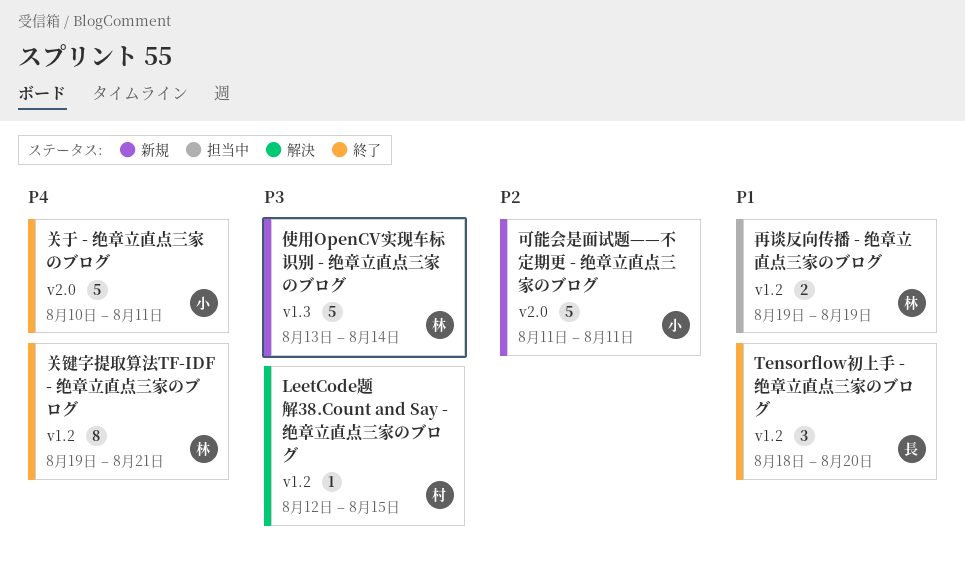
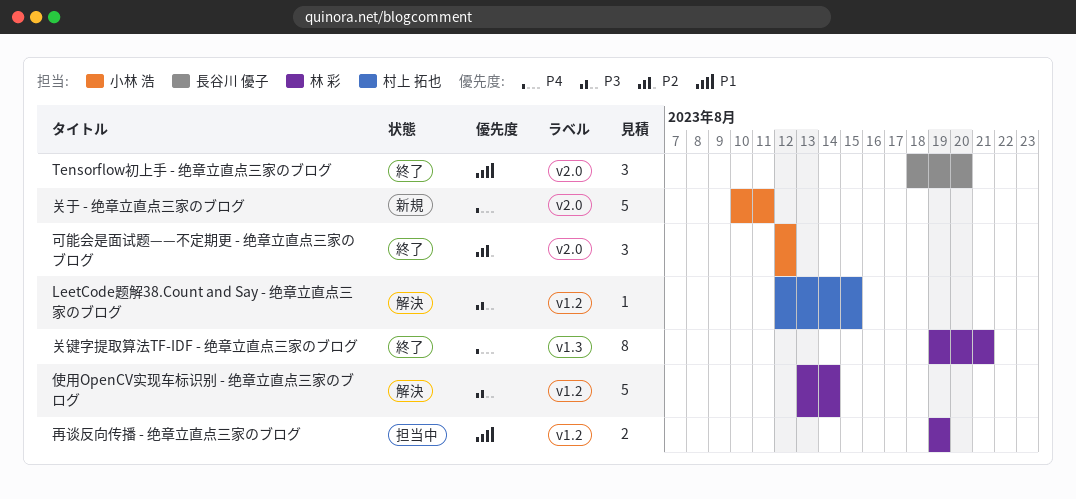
Tensorflow初上手 - 绝章立直点三家のブログ, label: v1.2 -> v2.0
使用OpenCV实现车标识别 - 绝章立直点三家のブログ, status: 新規 -> 解決
使用OpenCV实现车标识别 - 绝章立直点三家のブログ, label: v1.3 -> v1.2
关于 - 绝章立直点三家のブログ, status: 終了 -> 新規
关键字提取算法TF-IDF - 绝章立直点三家のブログ, label: v1.2 -> v1.3
可能会是面试题——不定期更 - 绝章立直点三家のブログ, status: 新規 -> 終了
可能会是面试题——不定期更 - 绝章立直点三家のブログ, estimate: 5 -> 3
可能会是面试题——不定期更 - 绝章立直点三家のブログ, start: Aug 11 -> Aug 12
可能会是面试题——不定期更 - 绝章立直点三家のブログ, due: Aug 11 -> Aug 12

